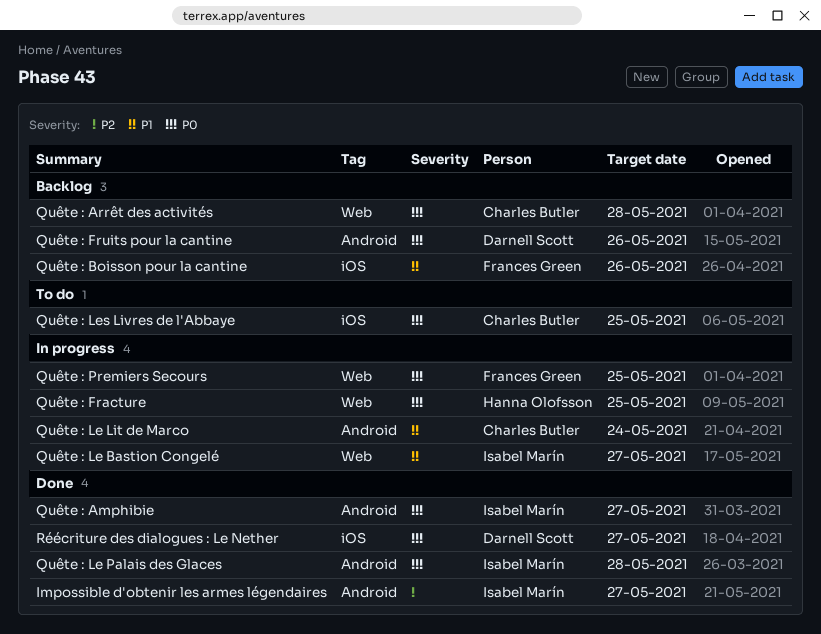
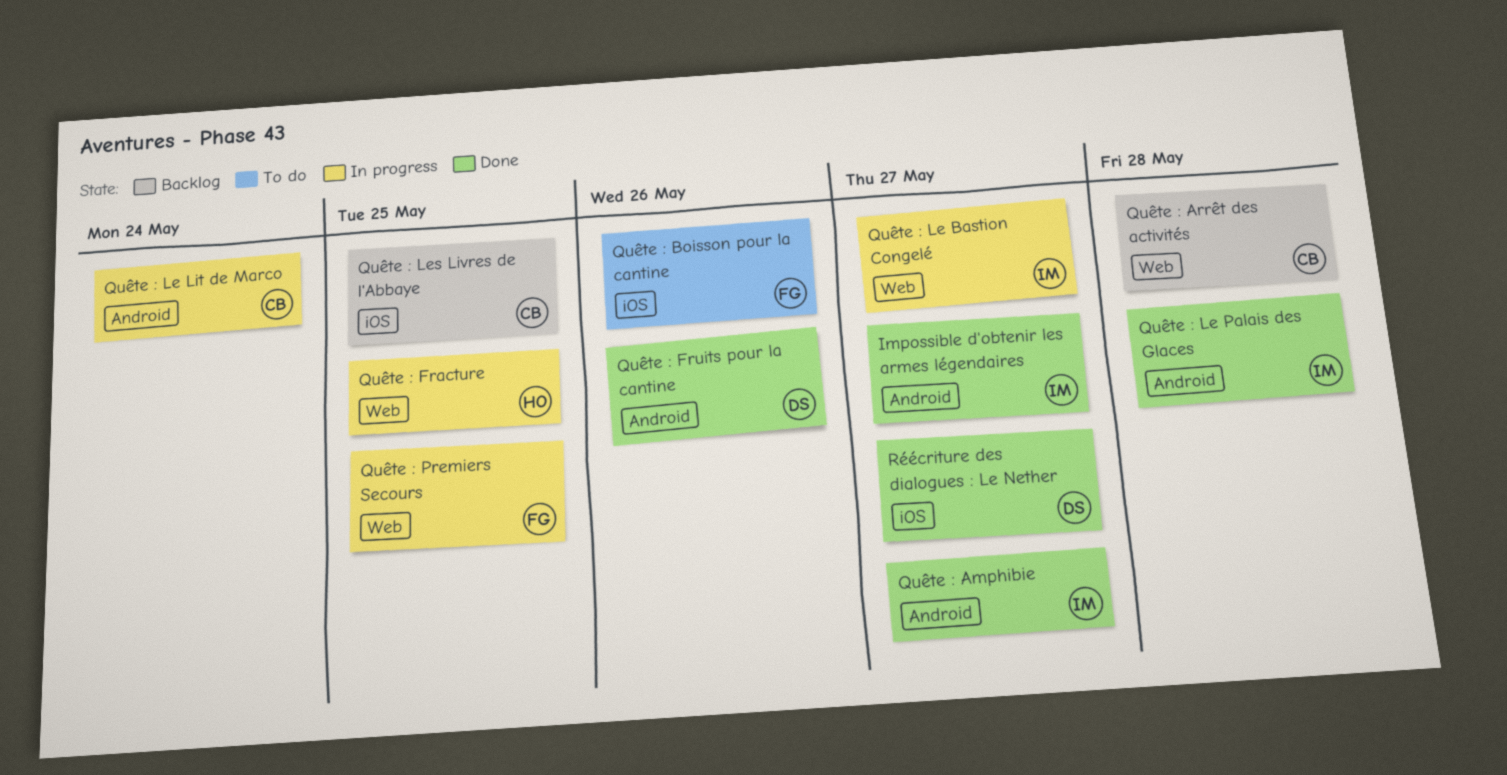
Quête : Boisson pour la cantine, status: Backlog -> To do
Quête : Fruits pour la cantine, status: Backlog -> Done
Quête : Les Livres de l'Abbaye, status: To do -> Backlog

